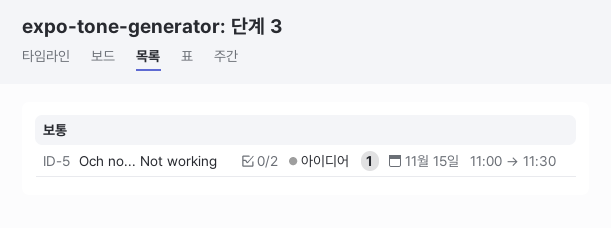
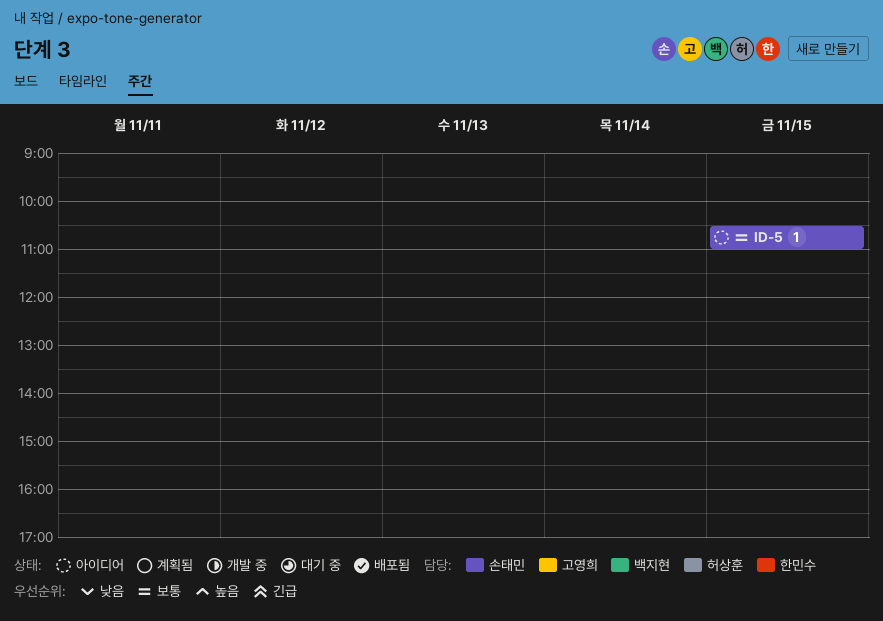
ID-5, begins: 11:00 -> 10:30
ID-5, ends: 11:30 -> 11:00

